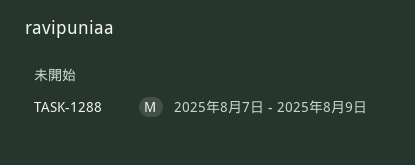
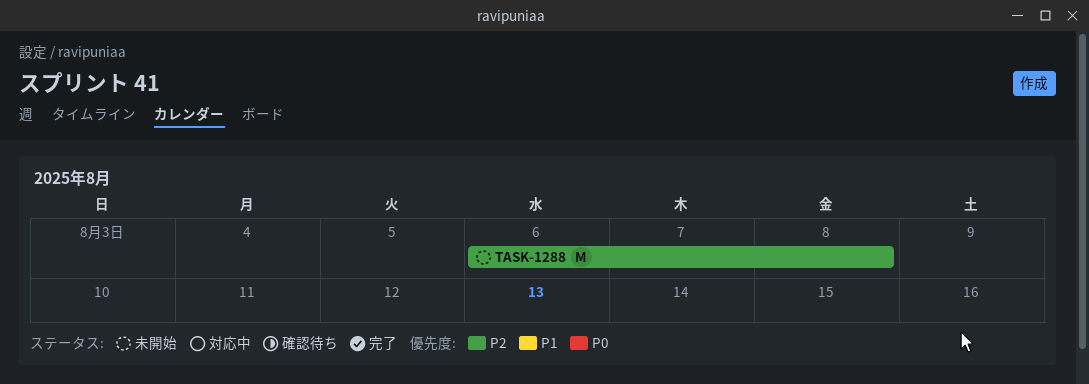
TASK-1288, start: Aug 7 -> Aug 6
TASK-1288, due: Aug 9 -> Aug 8

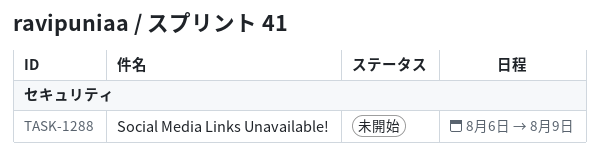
TASK-1288, due: Aug 8 -> Aug 9

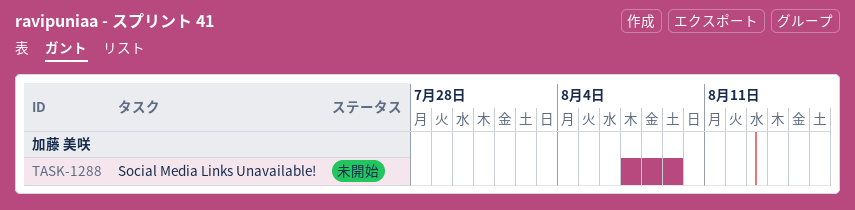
TASK-1288, start: Aug 6 -> Aug 7

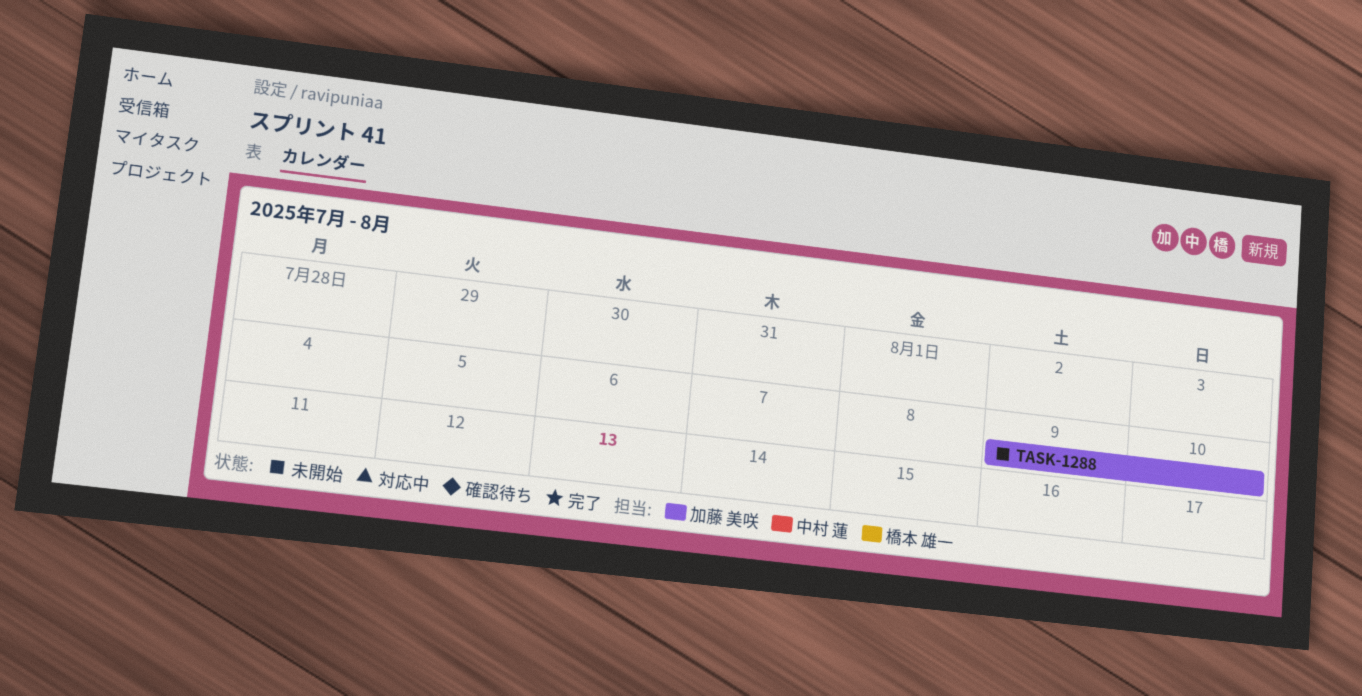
TASK-1288, start: Aug 7 -> Aug 9
TASK-1288, due: Aug 9 -> Aug 10

